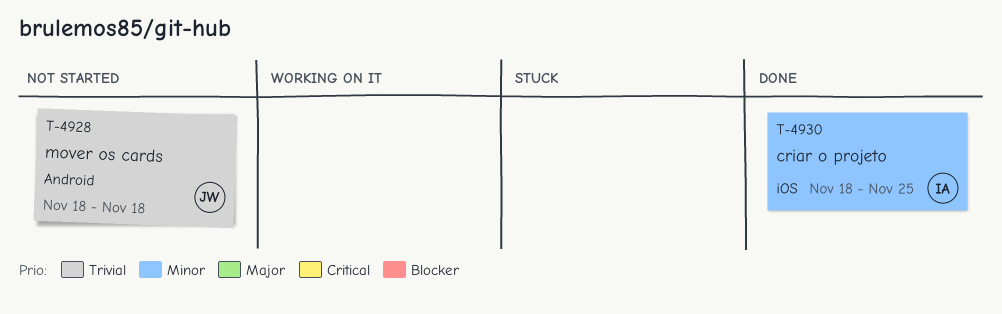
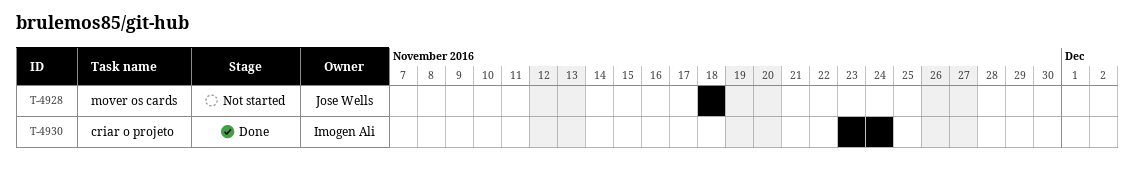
T-4930, start: Nov 18 -> Nov 23
T-4930, due: Nov 25 -> Nov 24

